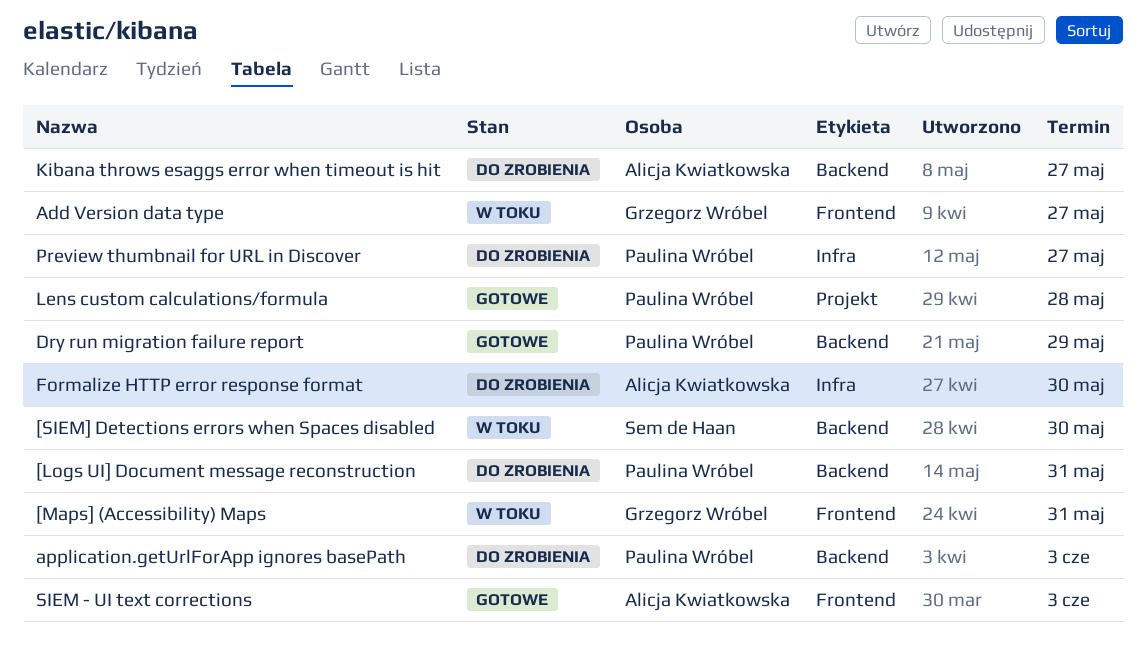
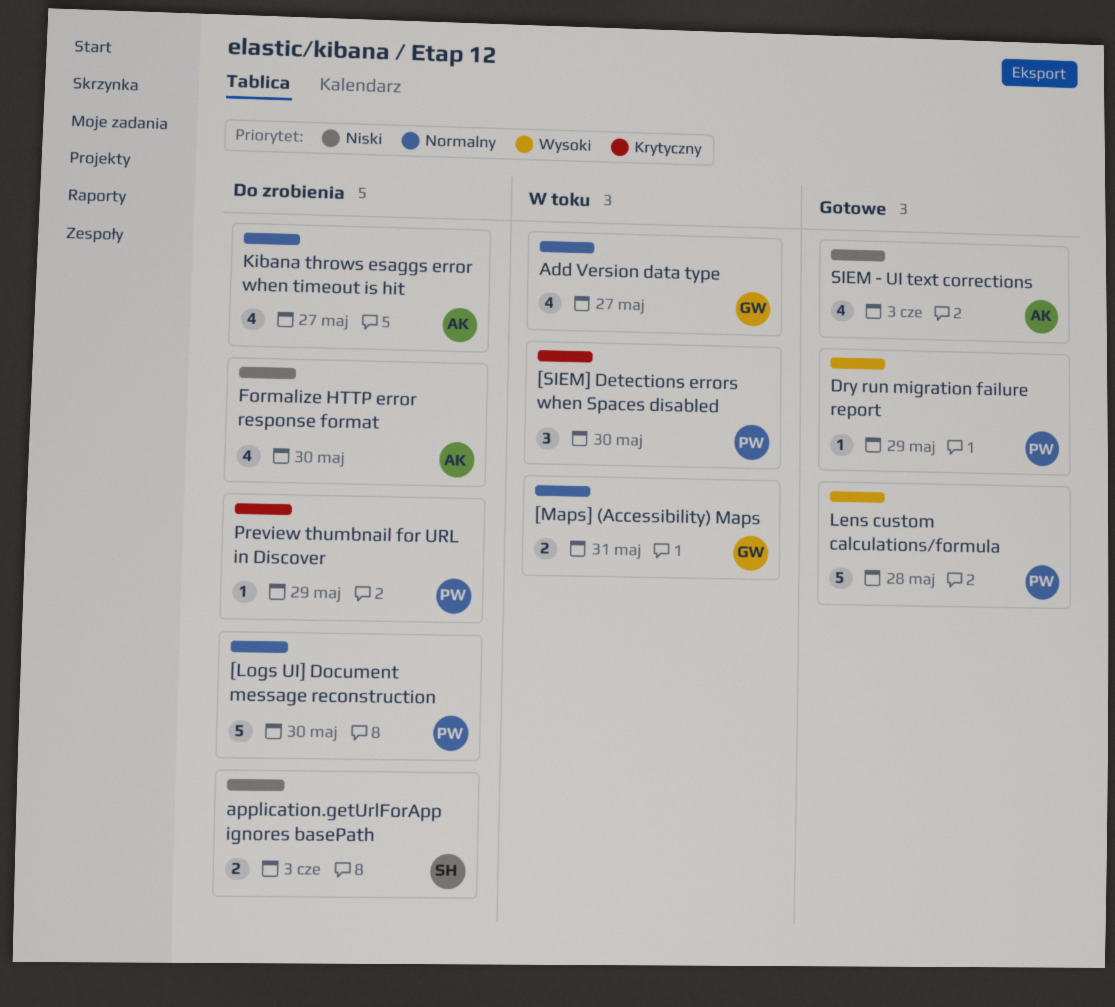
[Logs UI] Document message reconstruction, due: May 31 -> May 30
[SIEM] Detections errors when Spaces disabled, owner: Sem de Haan -> Paulina Wróbel
application.getUrlForApp ignores basePath, owner: Paulina Wróbel -> Sem de Haan
Preview thumbnail for URL in Discover, due: May 27 -> May 29

